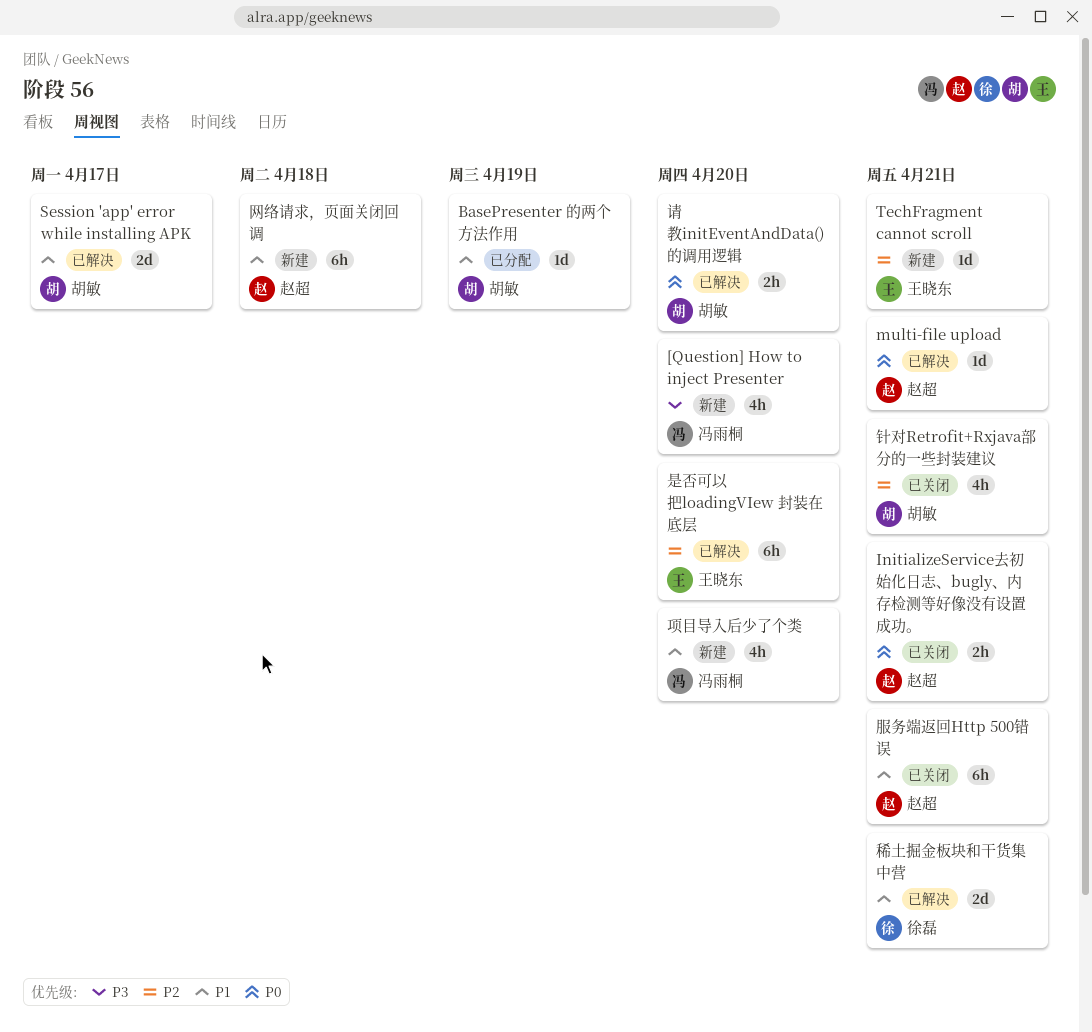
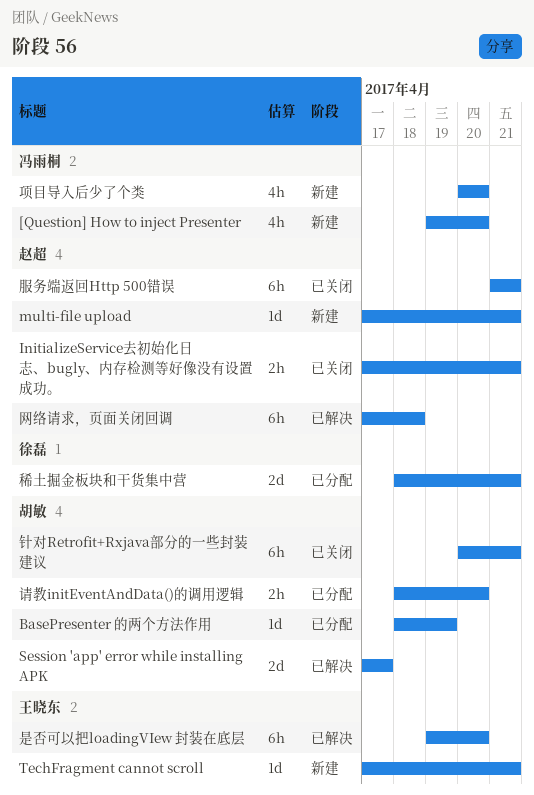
multi-file upload, status: 已解决 -> 新建
稀土掘金板块和干货集中营, status: 已解决 -> 已分配
网络请求，页面关闭回调, status: 新建 -> 已解决
请教initEventAndData()的调用逻辑, status: 已解决 -> 已分配
针对Retrofit+Rxjava部分的一些封装建议, estimate: 4h -> 6h

